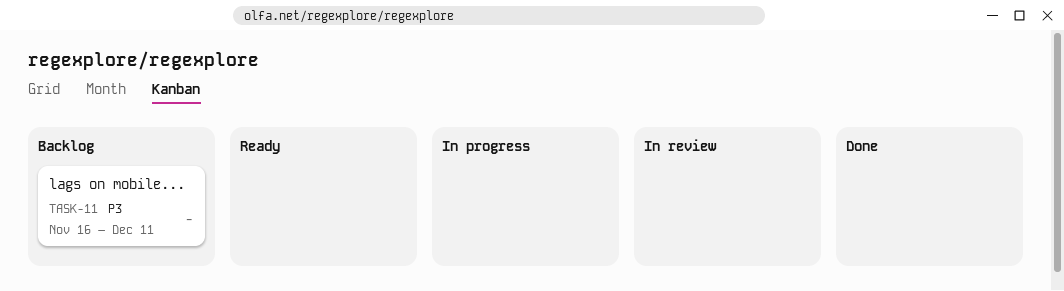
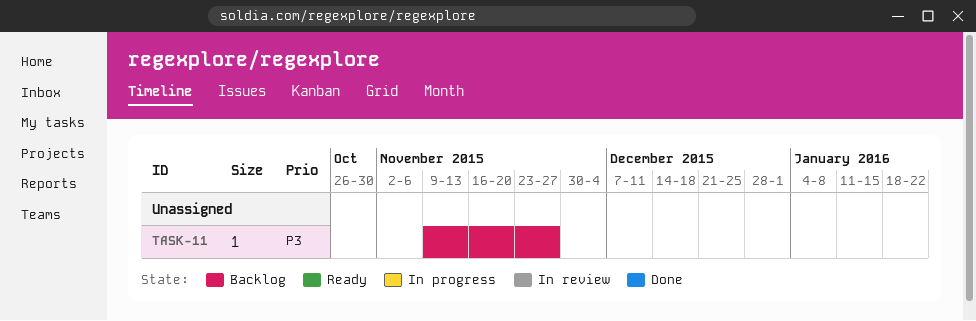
TASK-11, start: Nov 16 -> Nov 9
TASK-11, due: Dec 11 -> Nov 27

